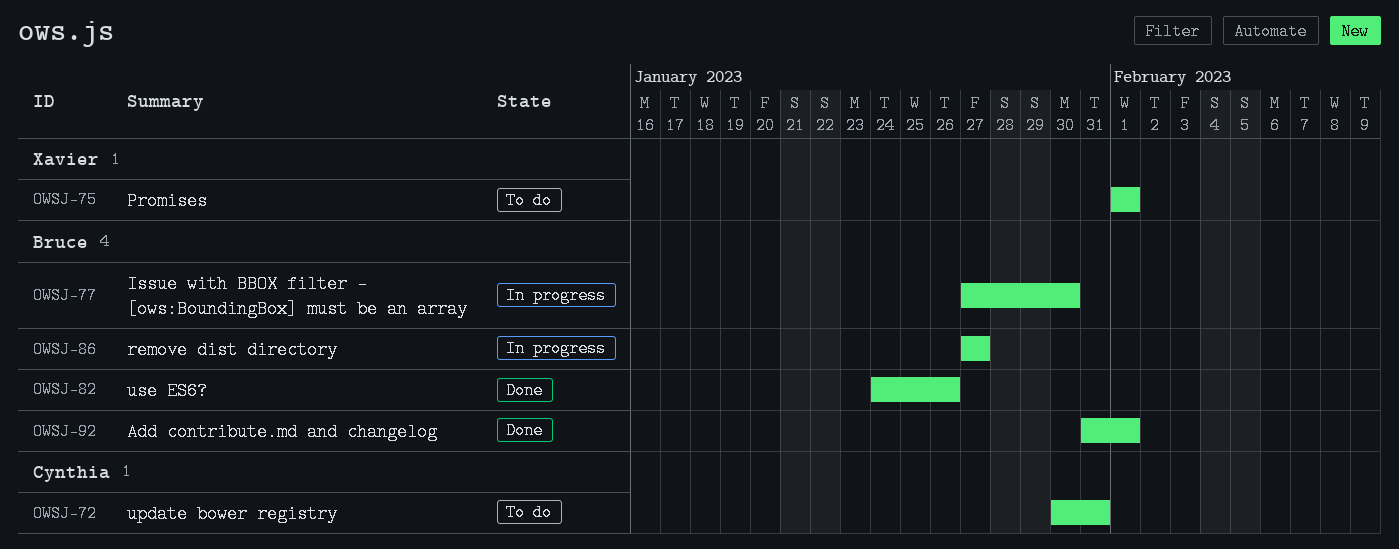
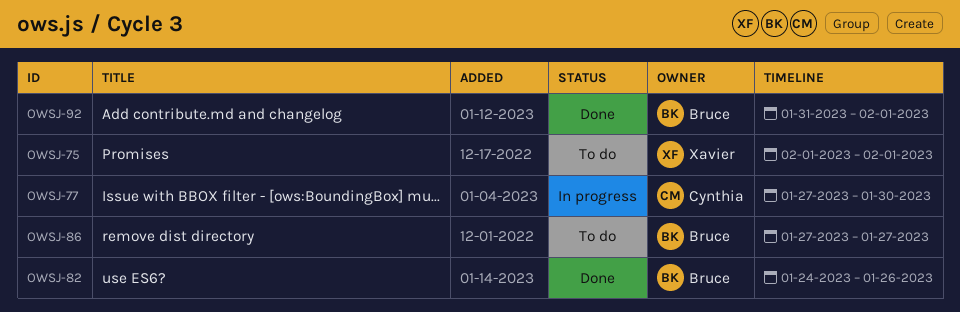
OWSJ-72: present -> none
OWSJ-77, owner: Bruce -> Cynthia
OWSJ-86, status: In progress -> To do

